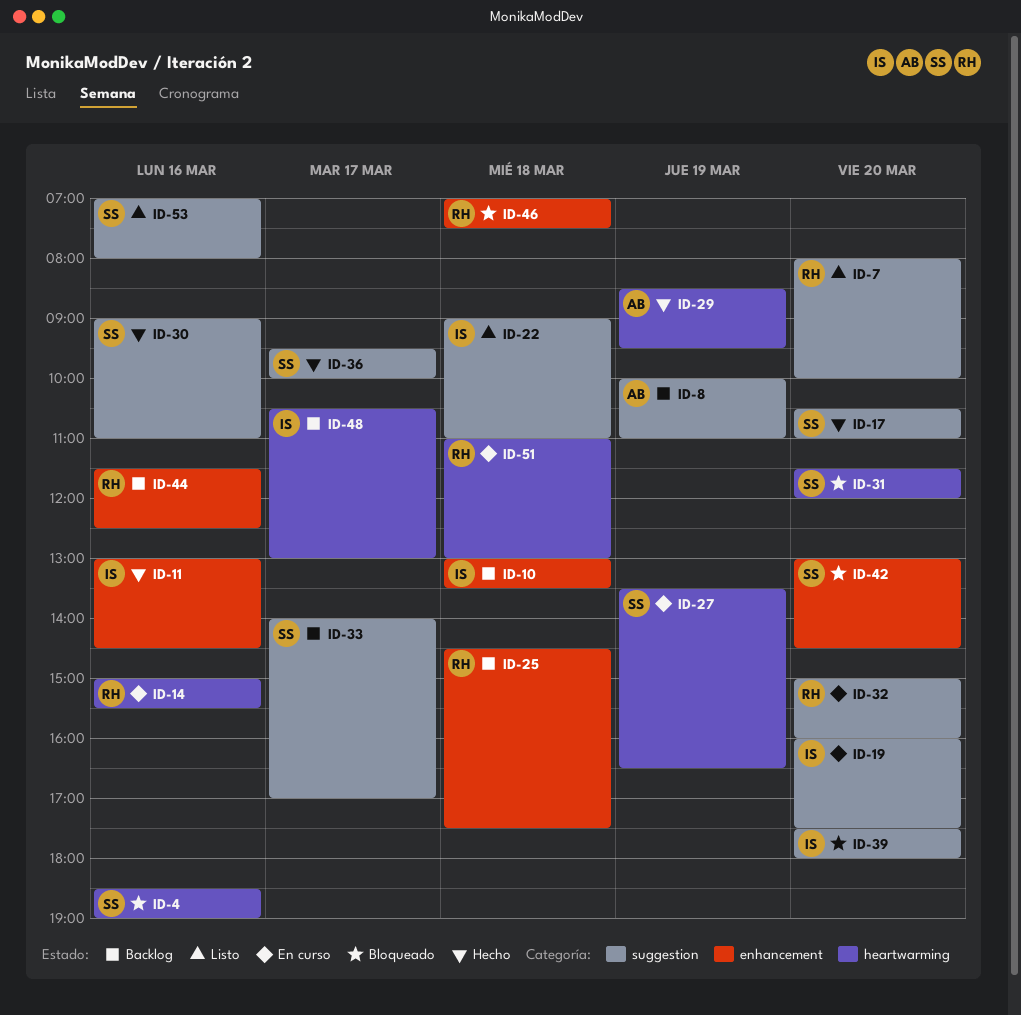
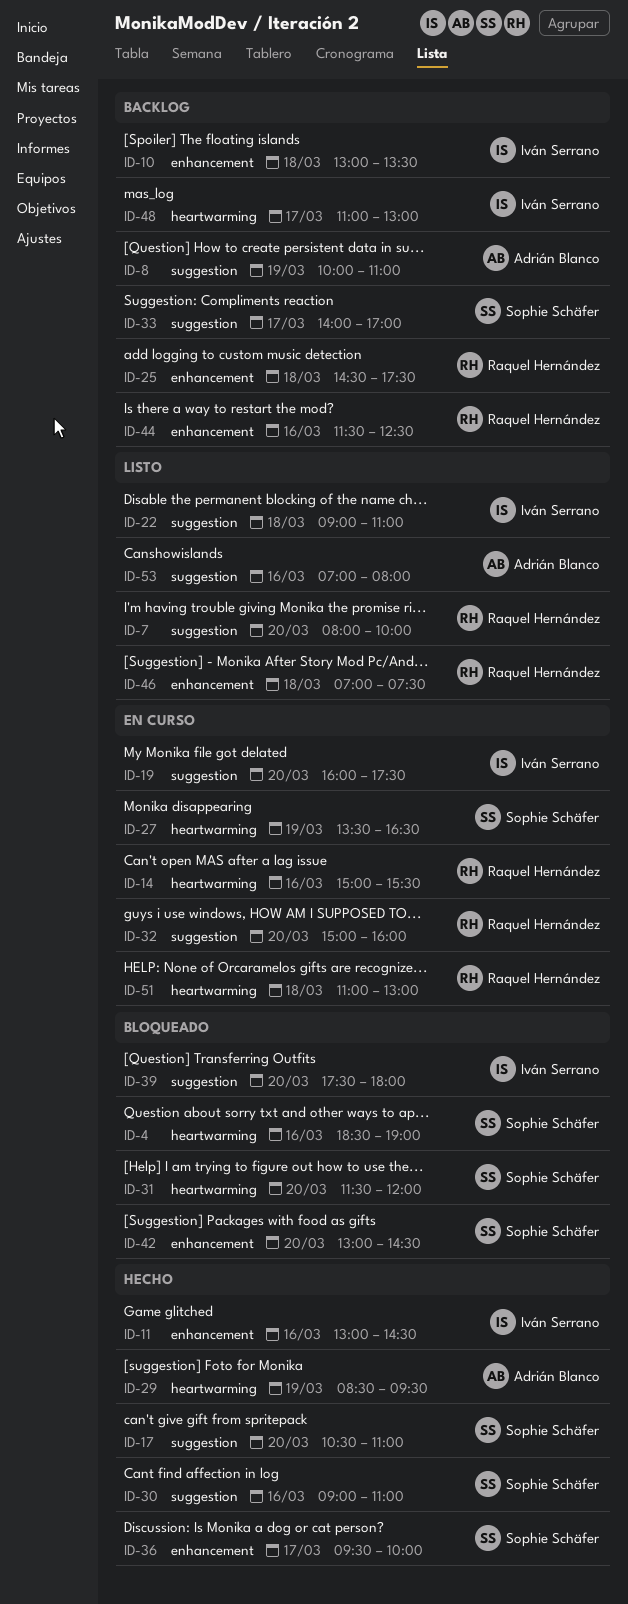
ID-36, label: suggestion -> enhancement
ID-46, status: Bloqueado -> Listo
ID-48, begins: 10:30 -> 11:00
ID-53, owner: Sophie Schäfer -> Adrián Blanco

